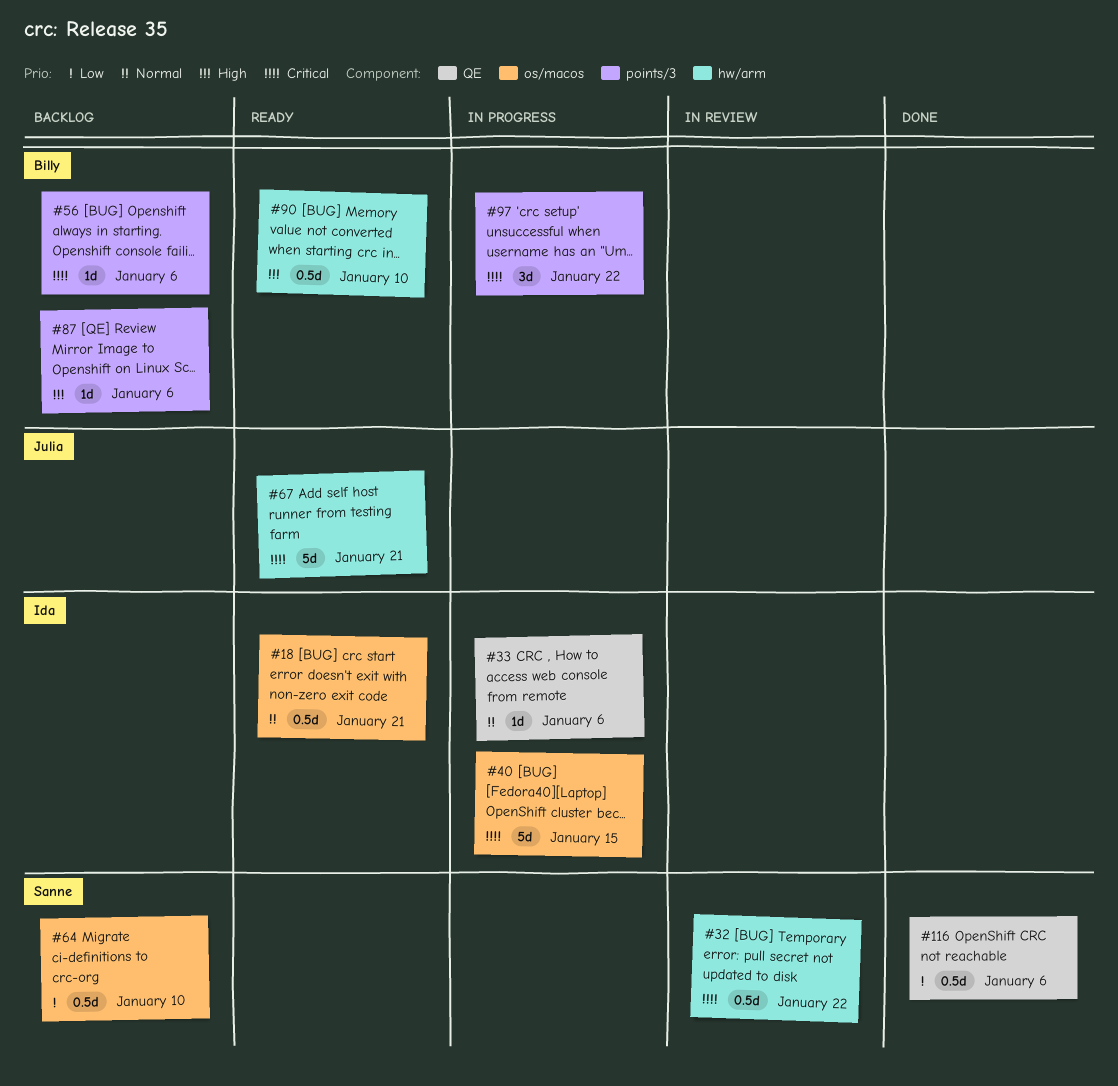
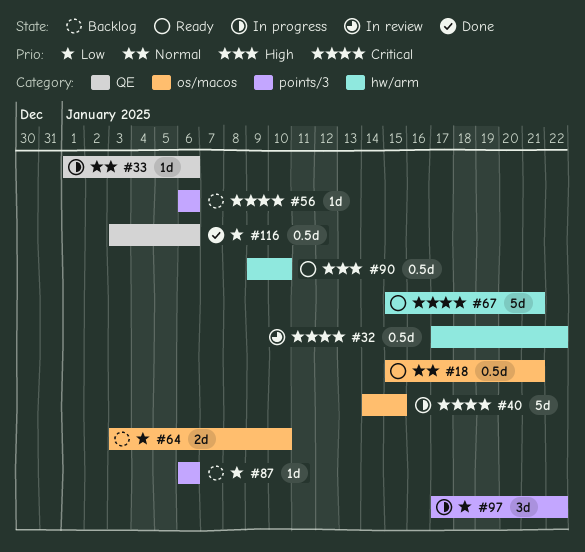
#64, estimate: 0.5d -> 2d
#87, priority: High -> Low
#97, priority: Critical -> Low

